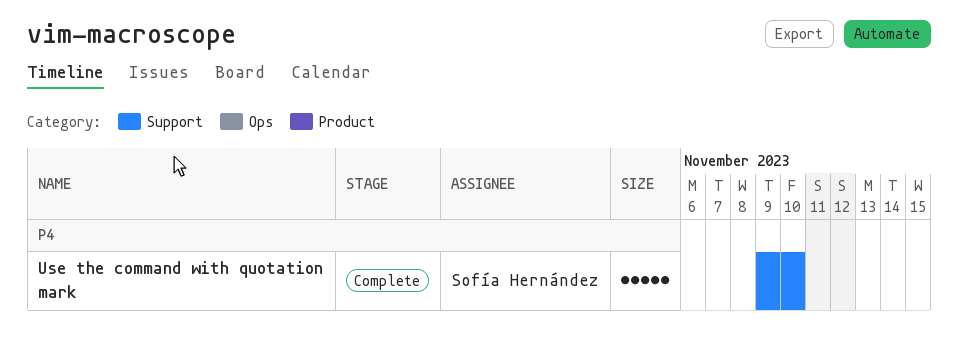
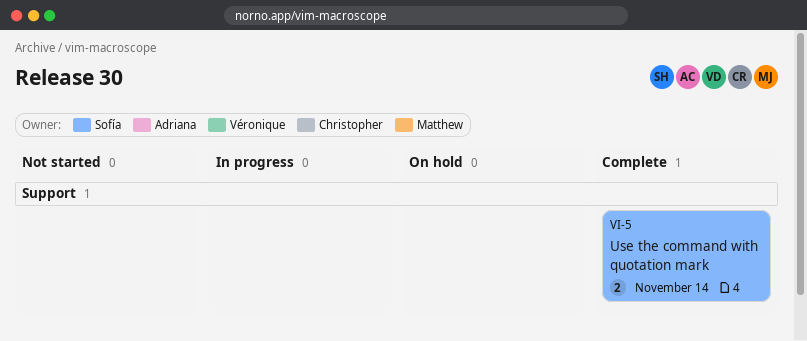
Use the command with quotation mark, estimate: 5 -> 2
Use the command with quotation mark, due: Nov 10 -> Nov 14

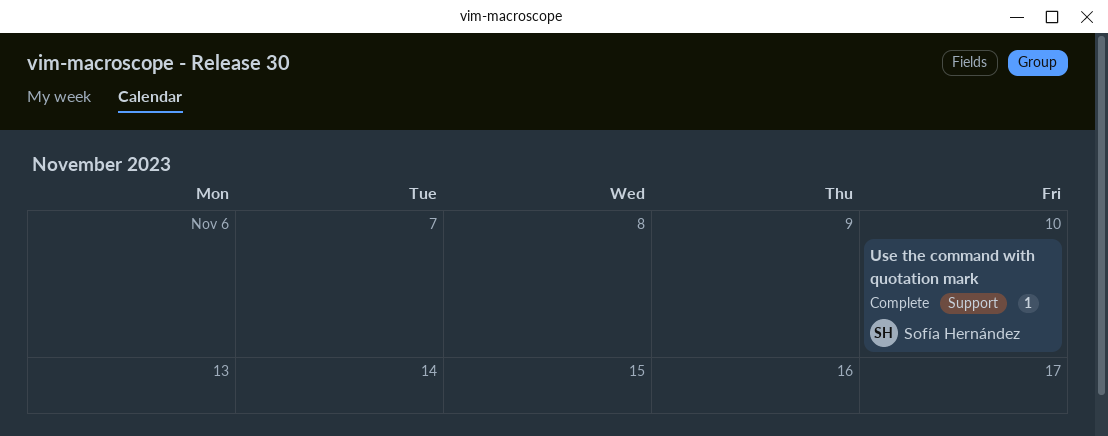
Use the command with quotation mark, estimate: 2 -> 1
Use the command with quotation mark, due: Nov 14 -> Nov 10

